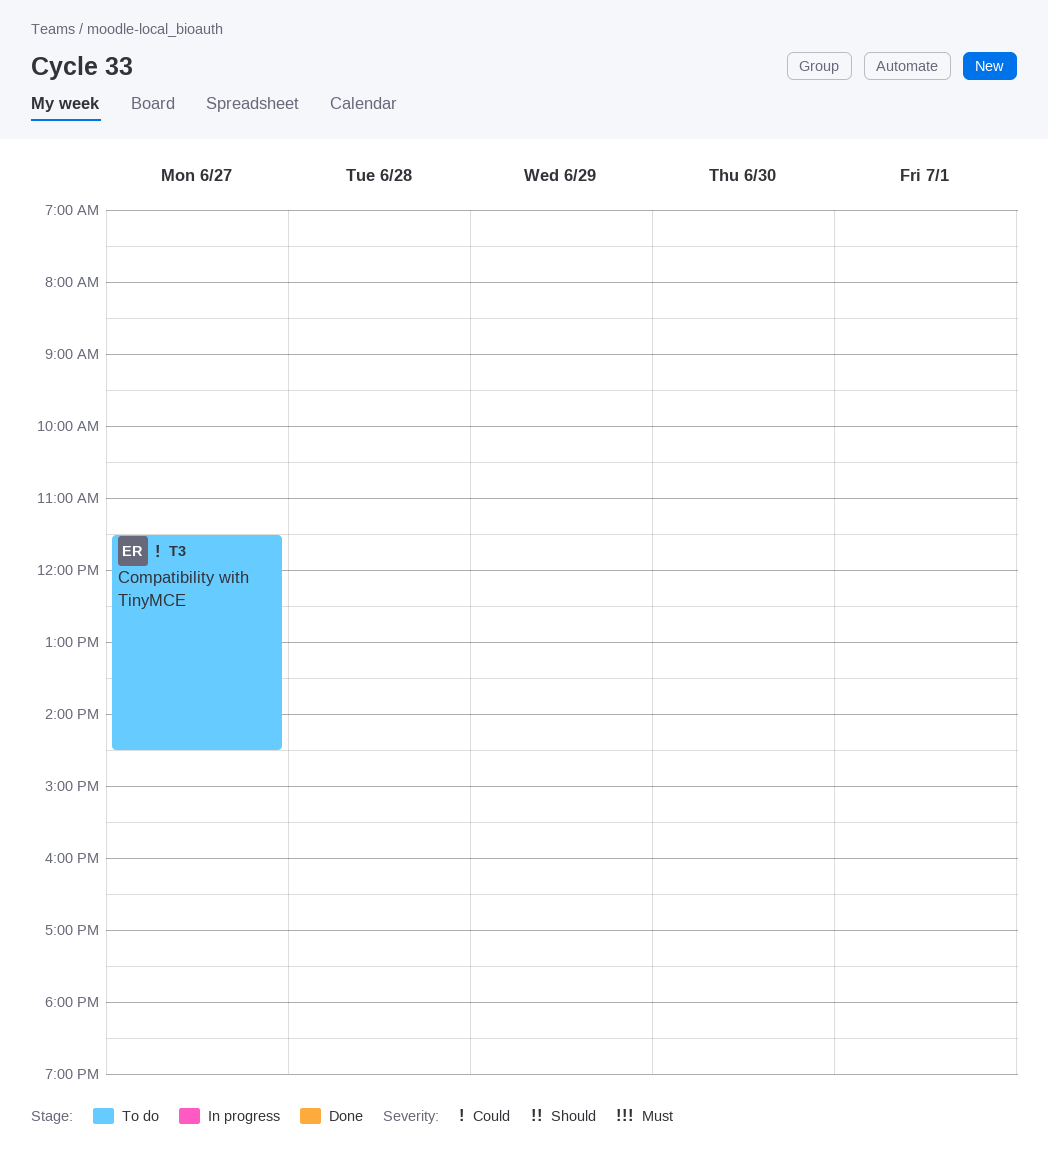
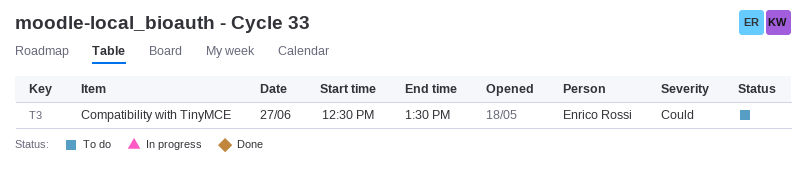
T3, begins: 11:30 -> 12:30
T3, ends: 14:30 -> 13:30

